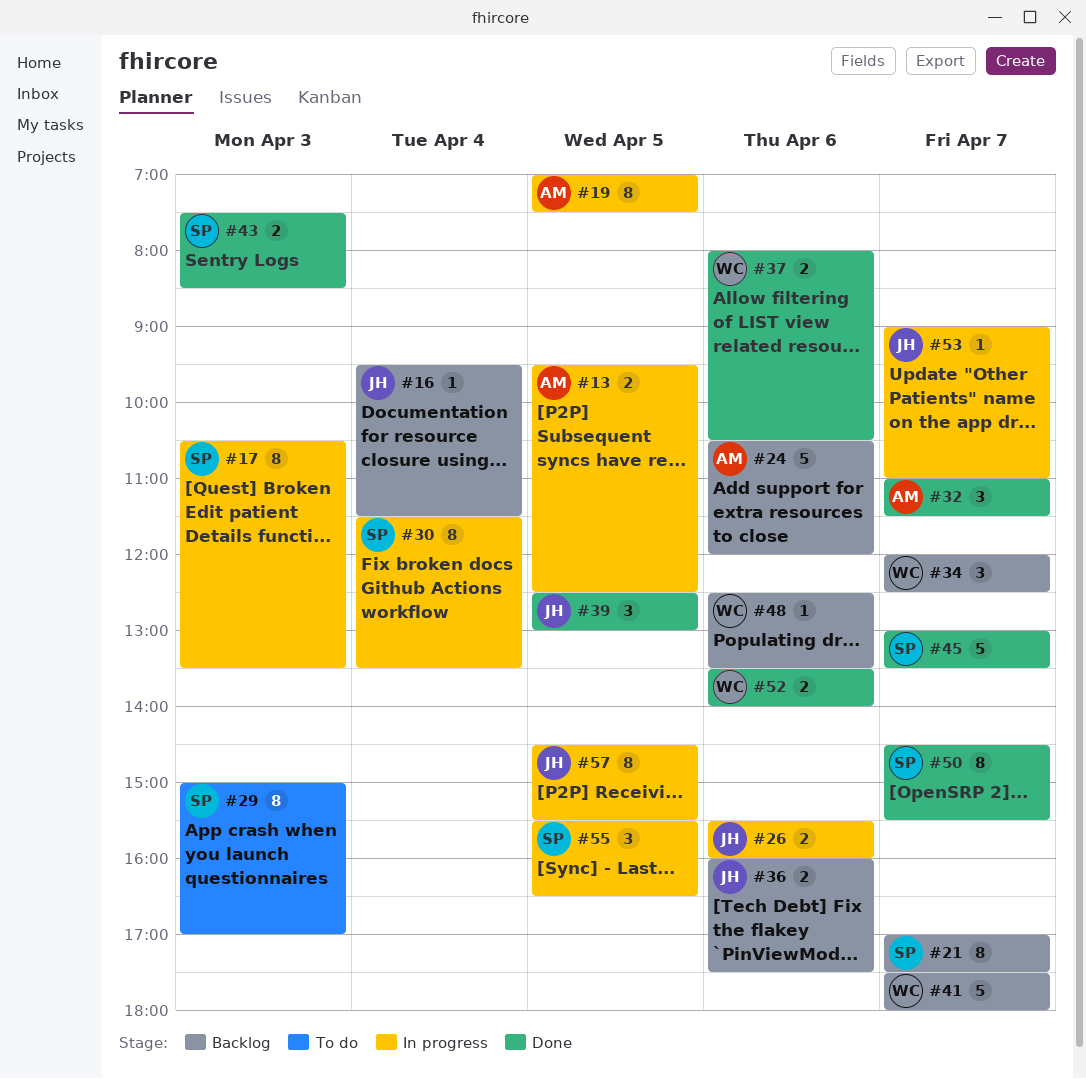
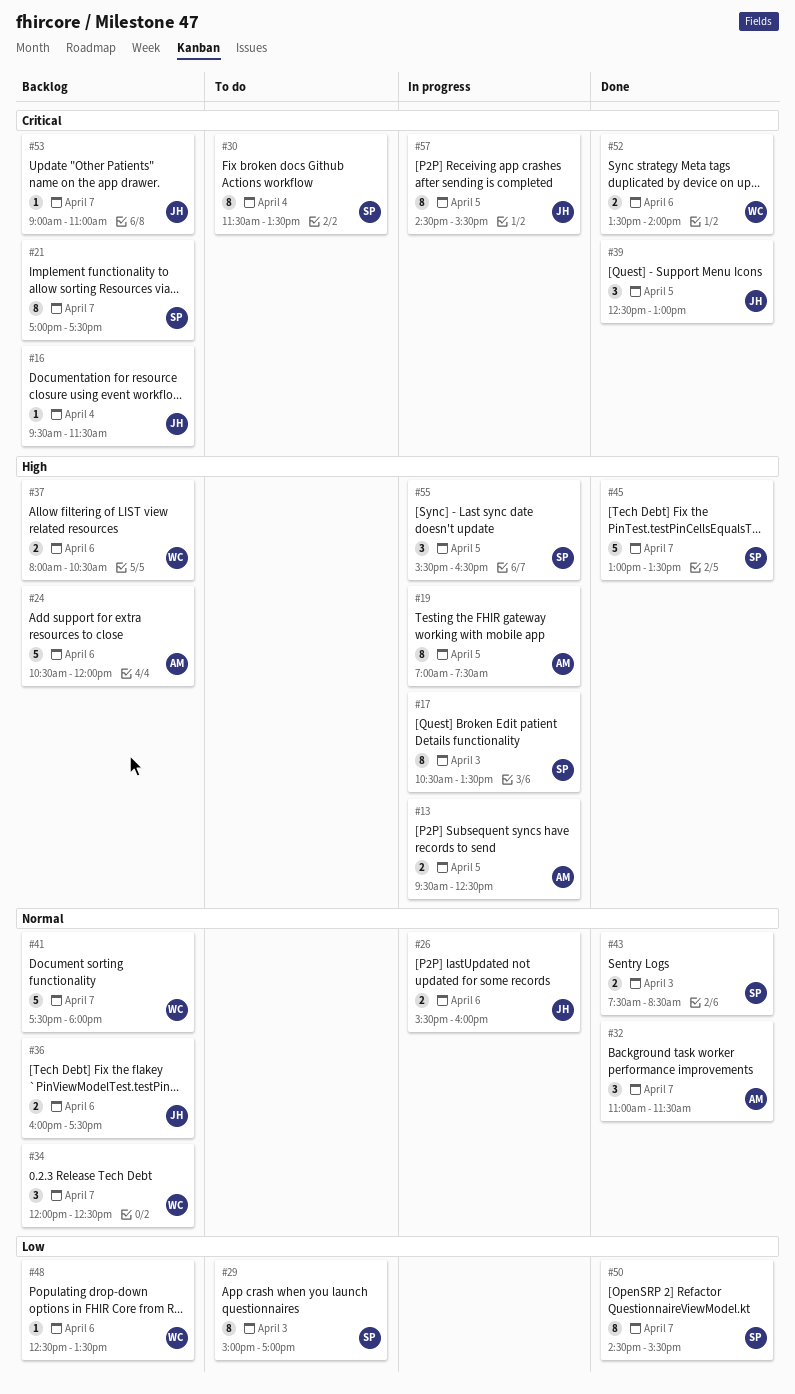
#30, status: In progress -> To do
#37, status: Done -> Backlog
#53, status: In progress -> Backlog

